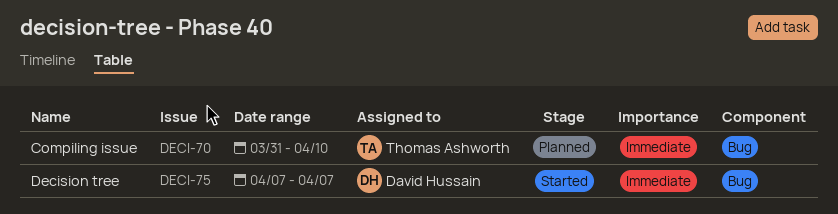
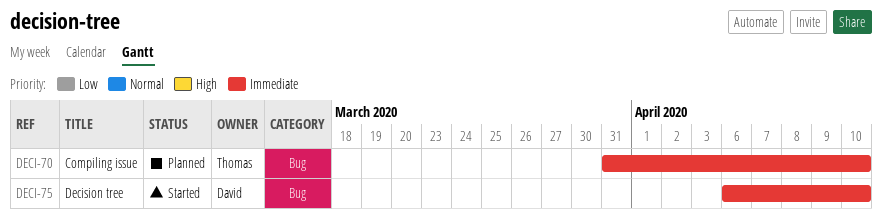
DECI-75, start: Apr 7 -> Apr 6
DECI-75, due: Apr 7 -> Apr 10

